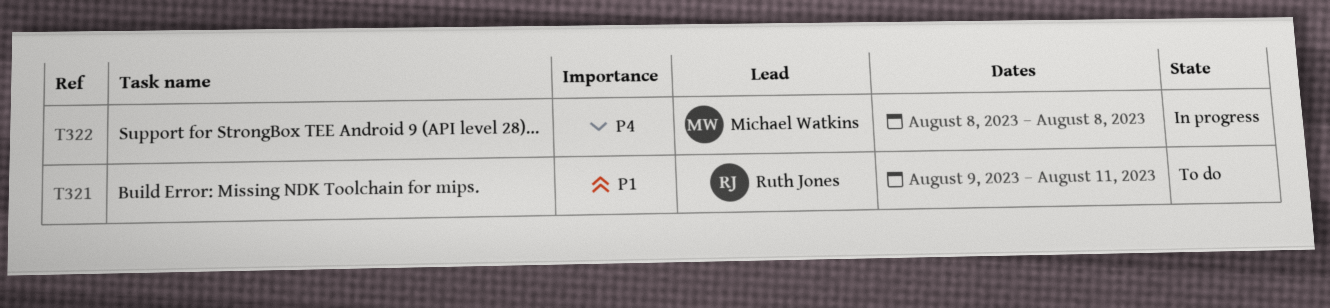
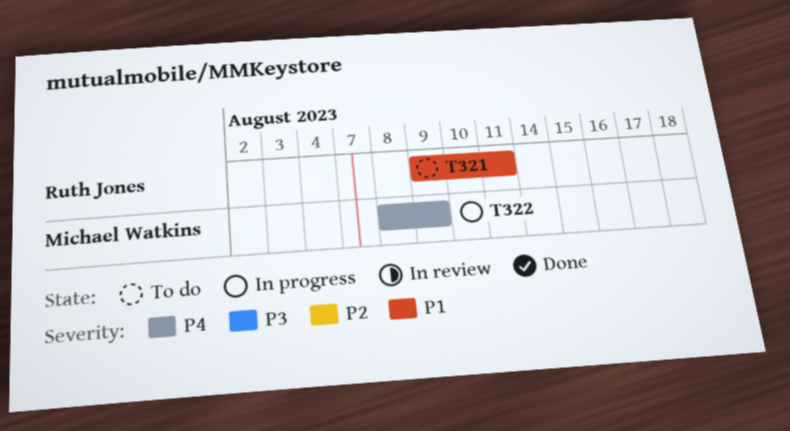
T322, due: Aug 8 -> Aug 9

